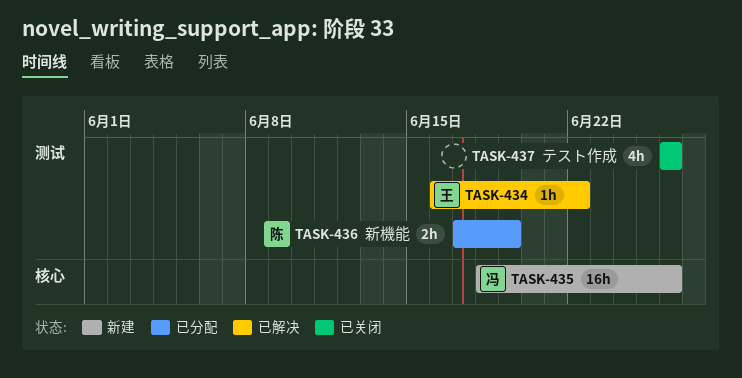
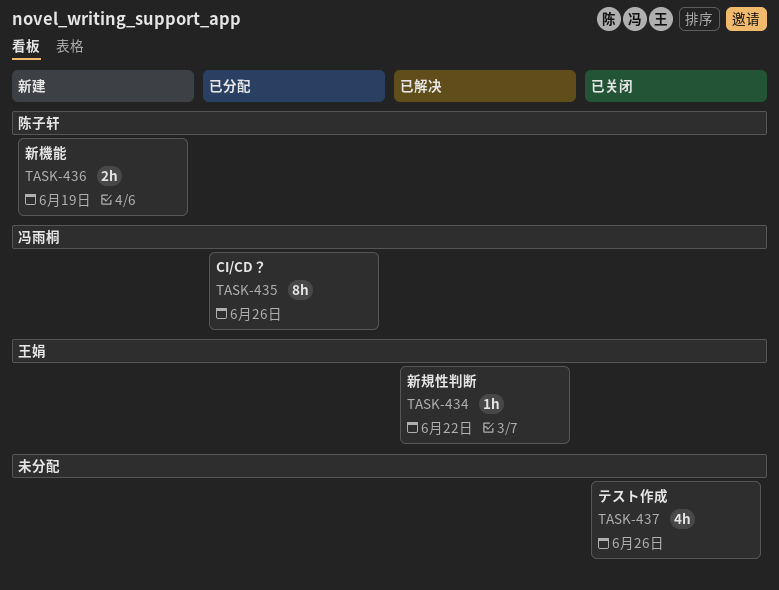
TASK-435, status: 新建 -> 已分配
TASK-435, estimate: 16h -> 8h
TASK-436, status: 已分配 -> 新建

